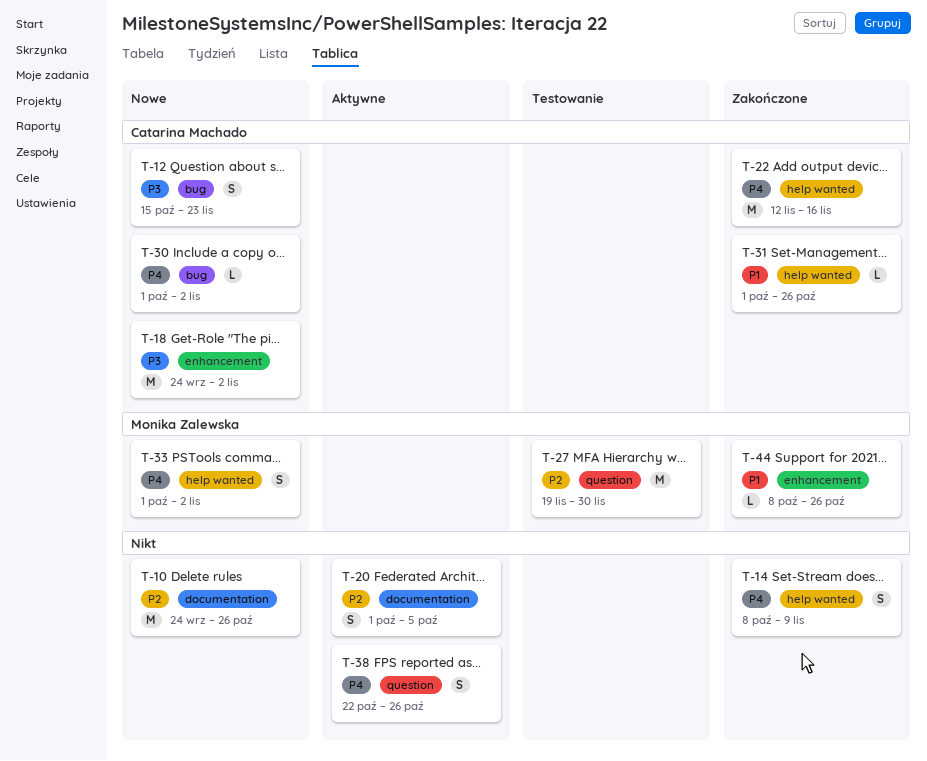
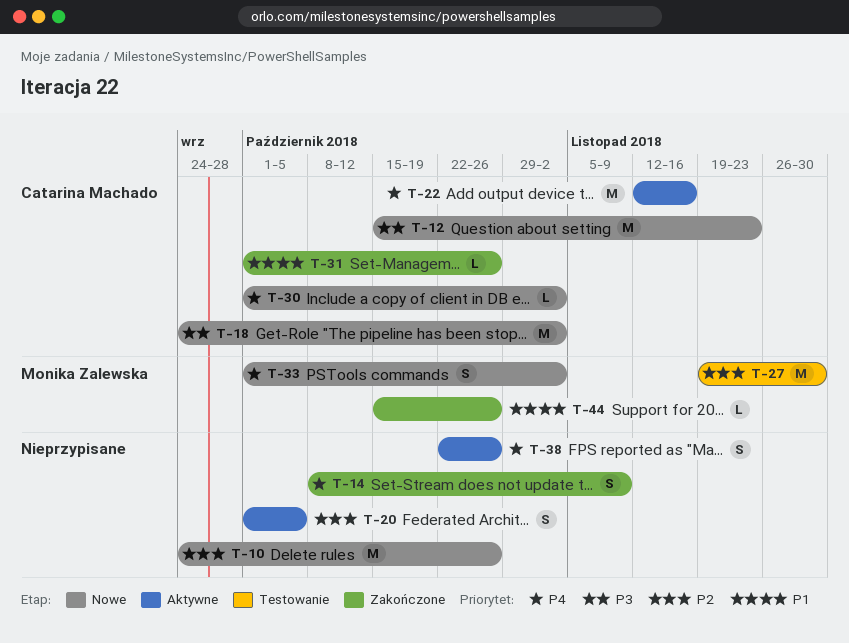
T-12, estimate: S -> M
T-22, status: Zakończone -> Aktywne
T-44, start: Oct 8 -> Oct 15

